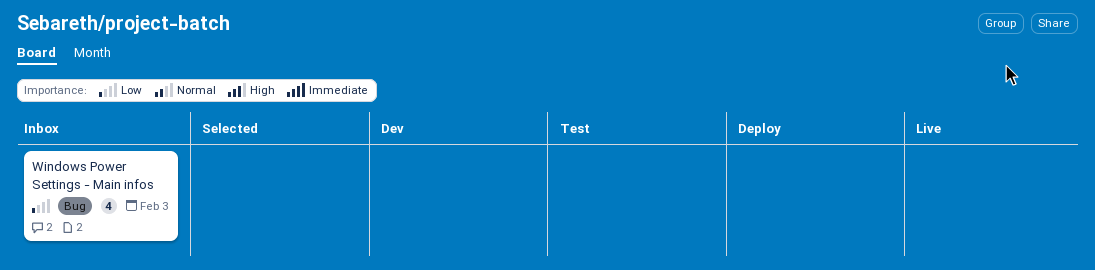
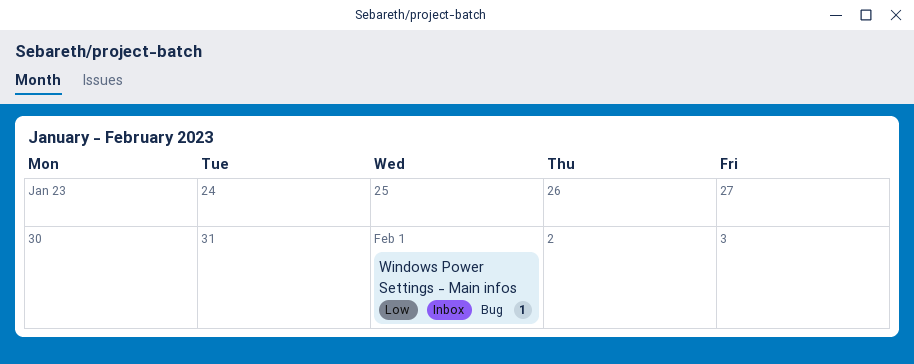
Windows Power Settings - Main infos, estimate: 4 -> 1
Windows Power Settings - Main infos, due: Feb 3 -> Feb 1

